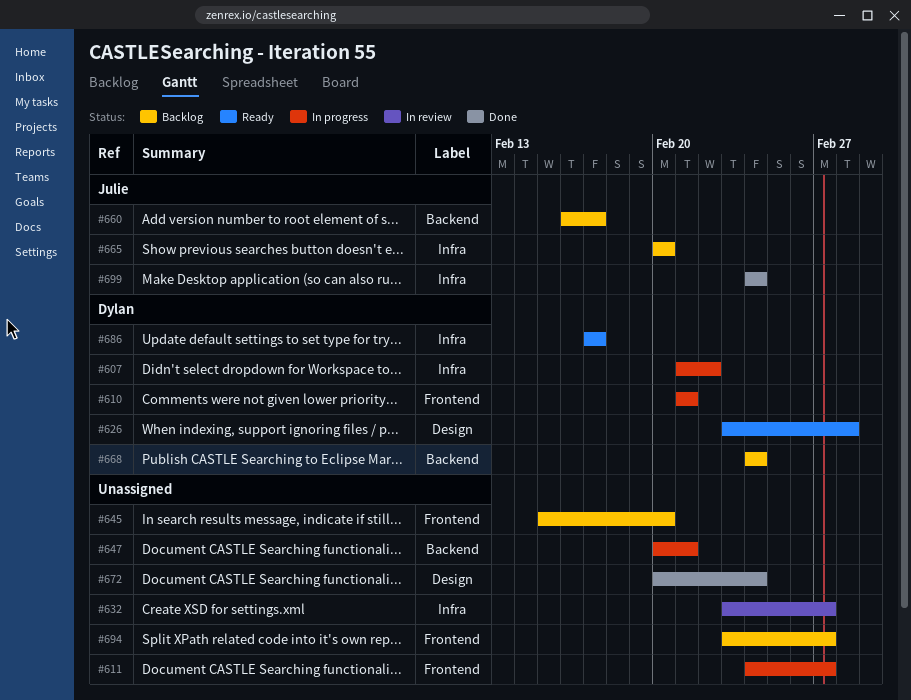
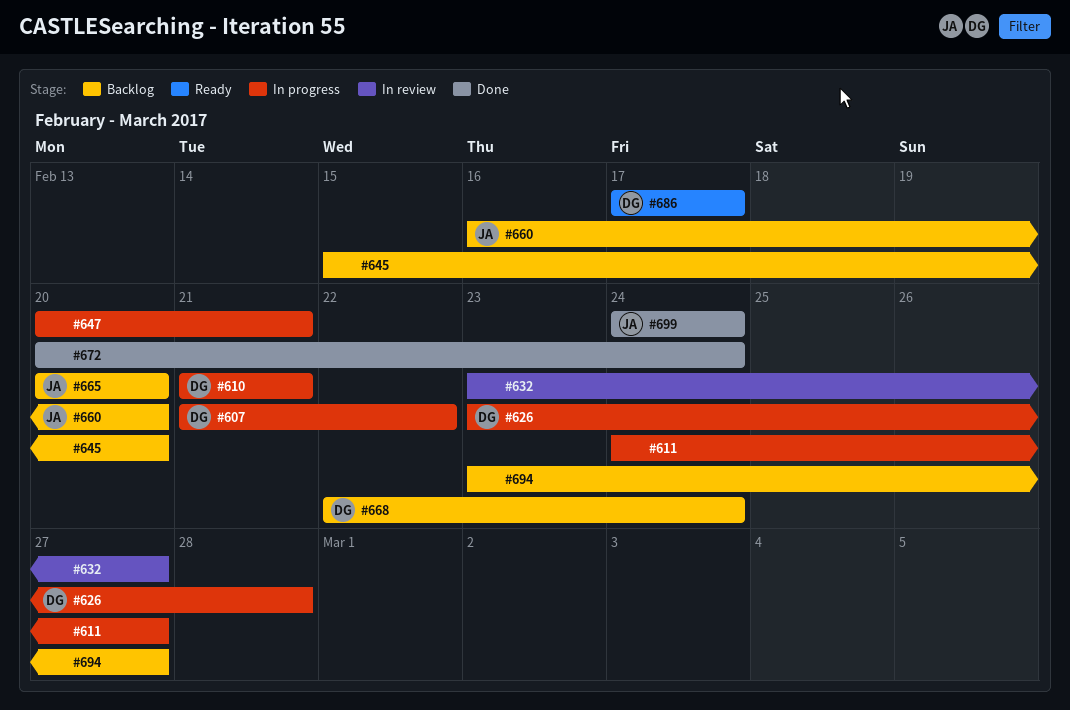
#626, status: Ready -> In progress
#660, due: Feb 17 -> Feb 20
#668, start: Feb 24 -> Feb 22

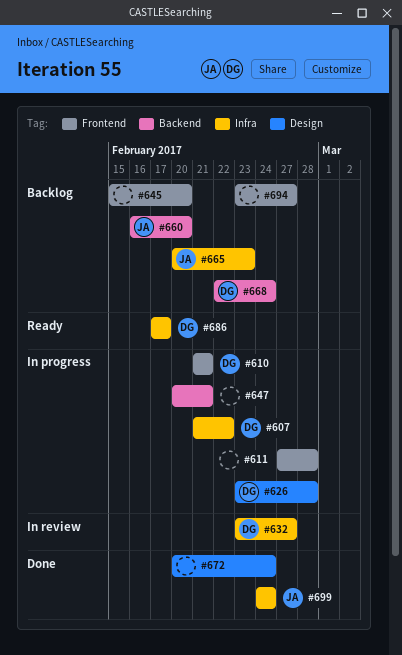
#611, start: Feb 24 -> Feb 27
#611, due: Feb 27 -> Feb 28
#632, owner: none -> DG
#665, due: Feb 20 -> Feb 23

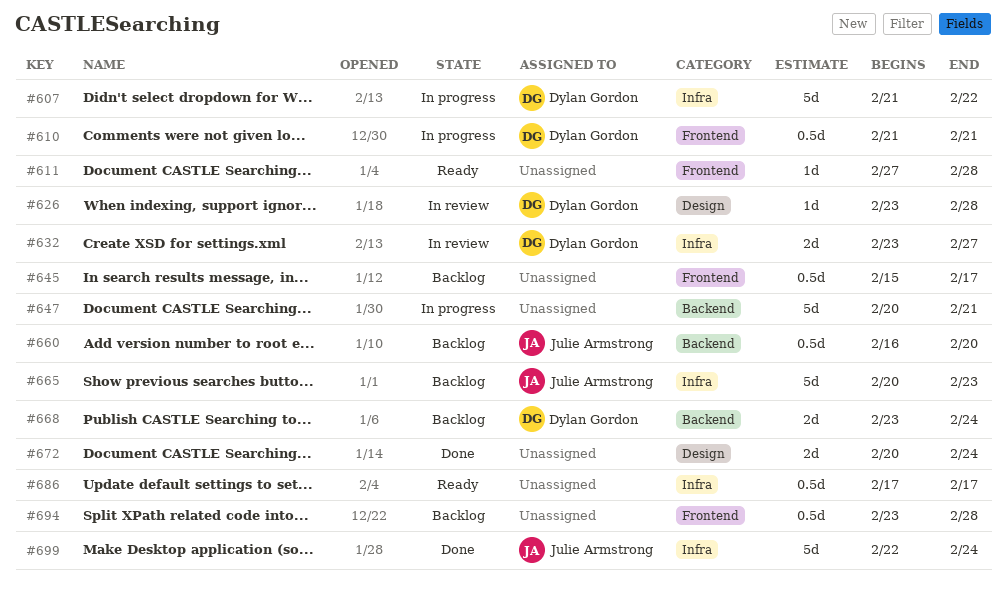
#611, status: In progress -> Ready
#626, status: In progress -> In review
#645, due: Feb 20 -> Feb 17
#668, start: Feb 22 -> Feb 23
#686, owner: Dylan Gordon -> none
#694, due: Feb 27 -> Feb 28
#699, start: Feb 24 -> Feb 22

